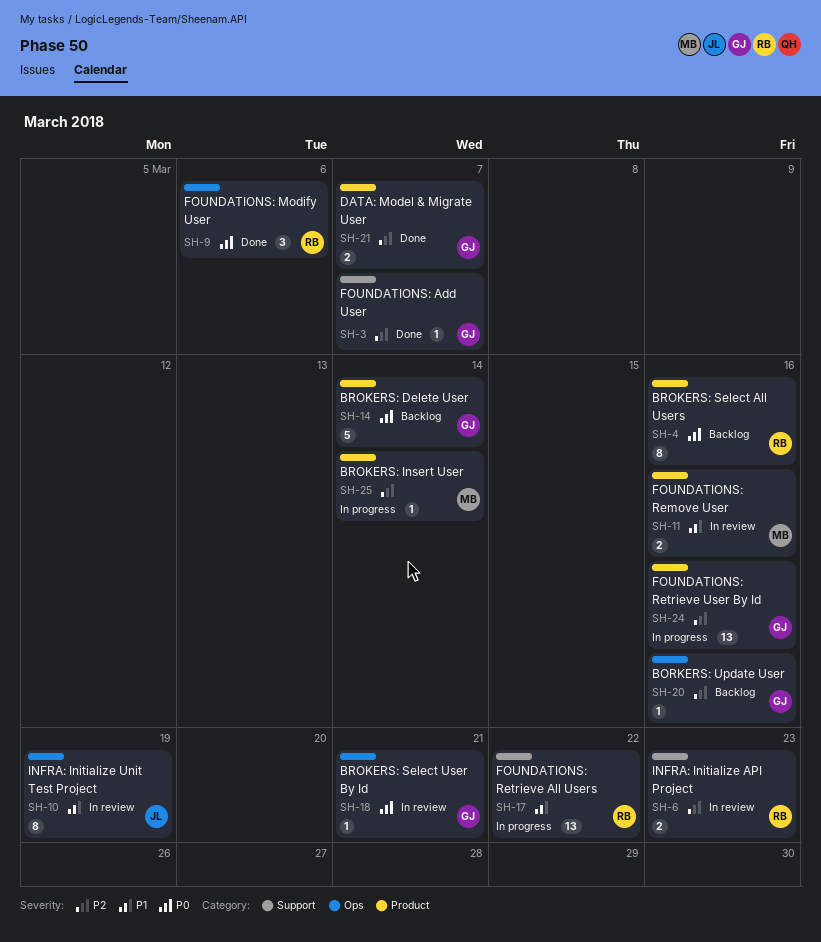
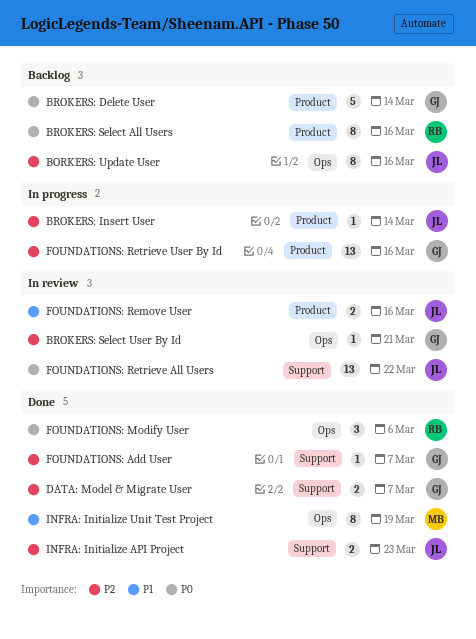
BORKERS: Update User, owner: GJ -> JL
BORKERS: Update User, estimate: 1 -> 8
BROKERS: Insert User, owner: MB -> JL
BROKERS: Select User By Id, priority: P0 -> P2
DATA: Model & Migrate User, label: Product -> Support
FOUNDATIONS: Remove User, owner: MB -> JL
FOUNDATIONS: Retrieve All Users, status: In progress -> In review
FOUNDATIONS: Retrieve All Users, owner: RB -> JL
FOUNDATIONS: Retrieve All Users, priority: P1 -> P0
INFRA: Initialize API Project, status: In review -> Done
INFRA: Initialize API Project, owner: RB -> JL
INFRA: Initialize Unit Test Project, status: In review -> Done
INFRA: Initialize Unit Test Project, owner: JL -> MB

